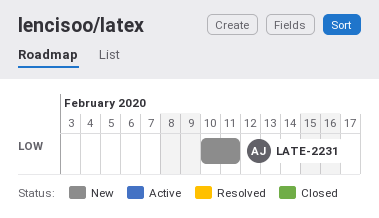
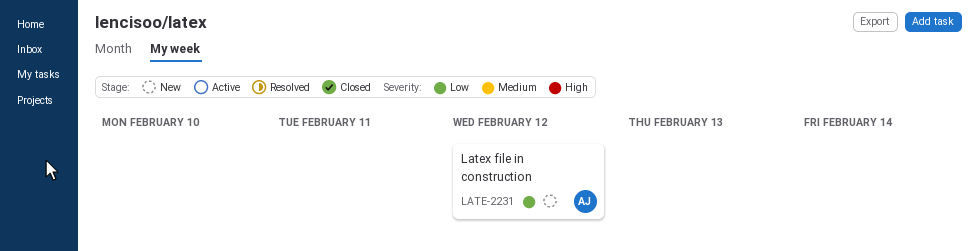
LATE-2231, due: Feb 11 -> Feb 12

